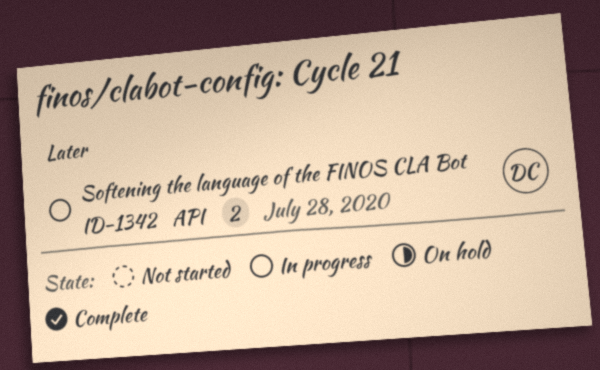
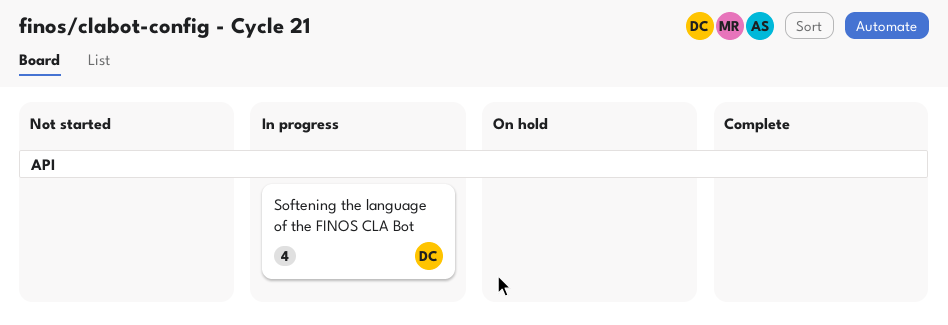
Softening the language of the FINOS CLA Bot, estimate: 2 -> 4

